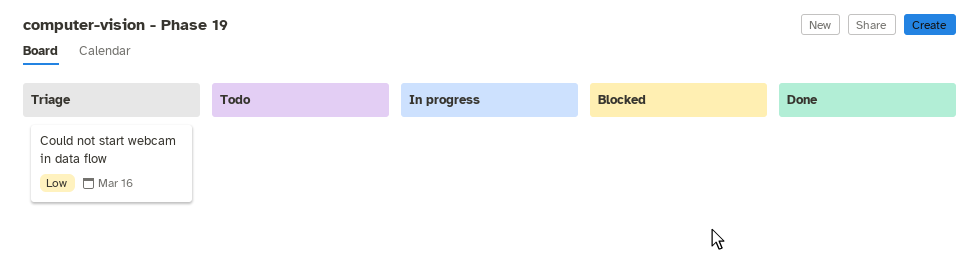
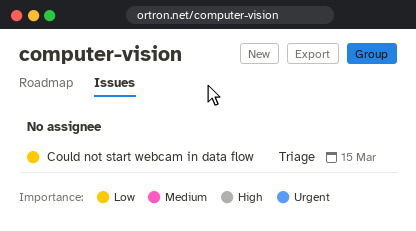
Could not start webcam in data flow, due: Mar 16 -> Mar 15

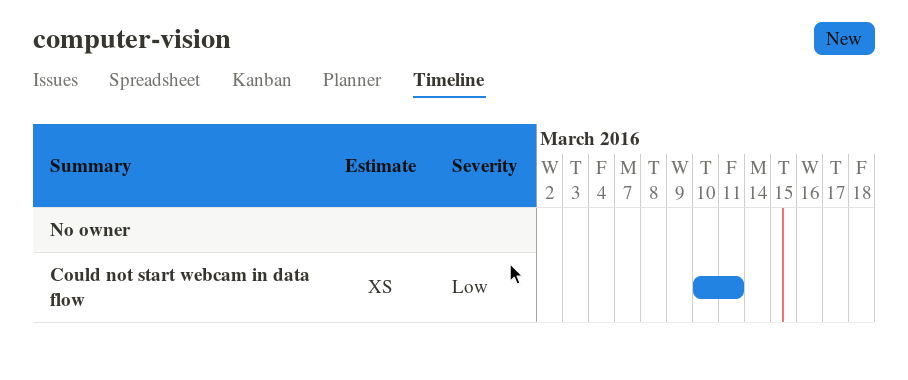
Could not start webcam in data flow, due: Mar 15 -> Mar 11

